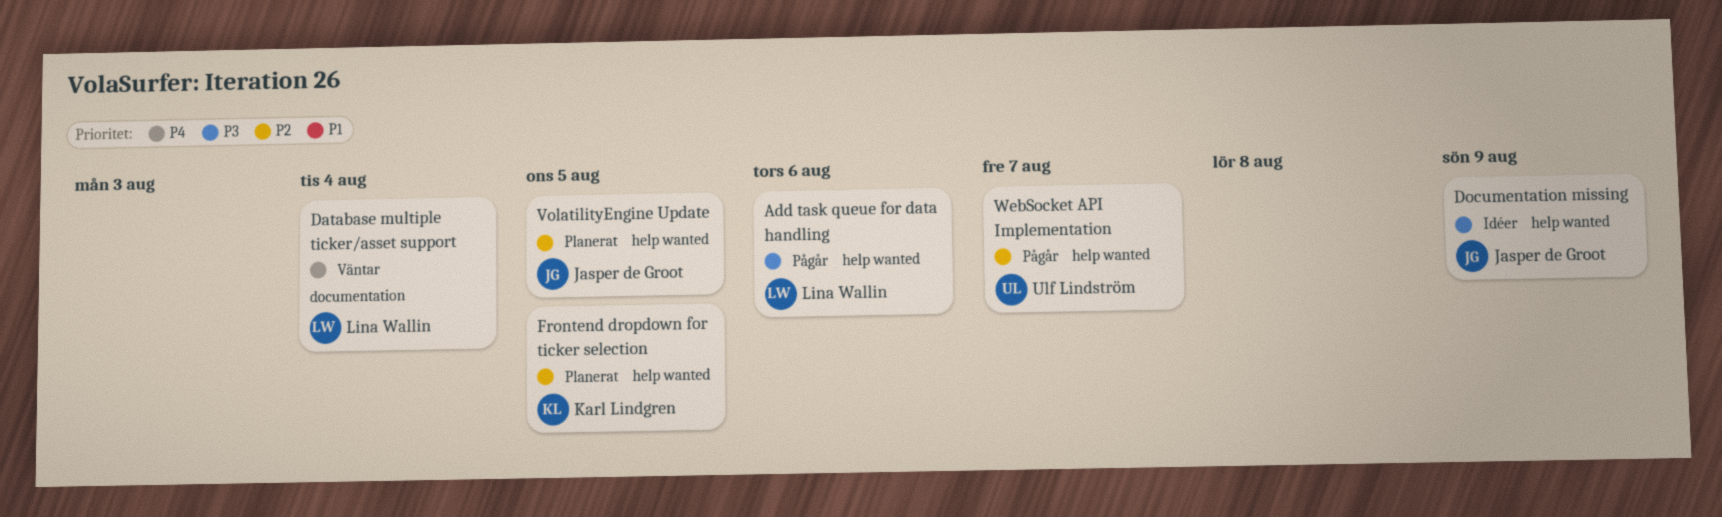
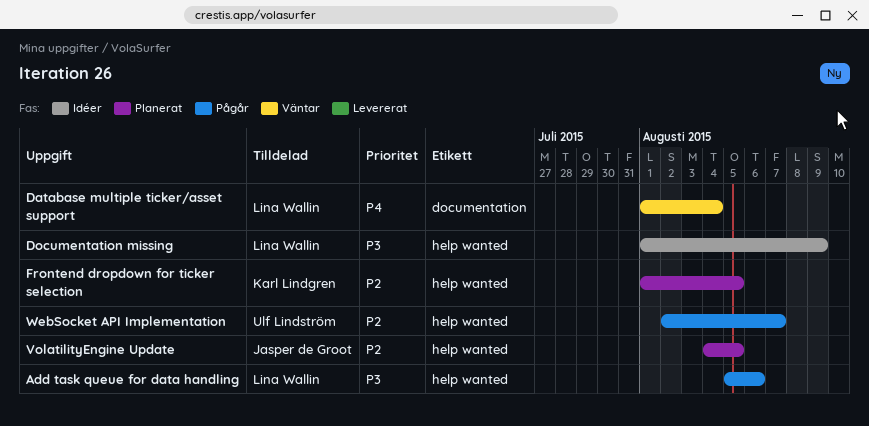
Documentation missing, owner: Jasper de Groot -> Lina Wallin

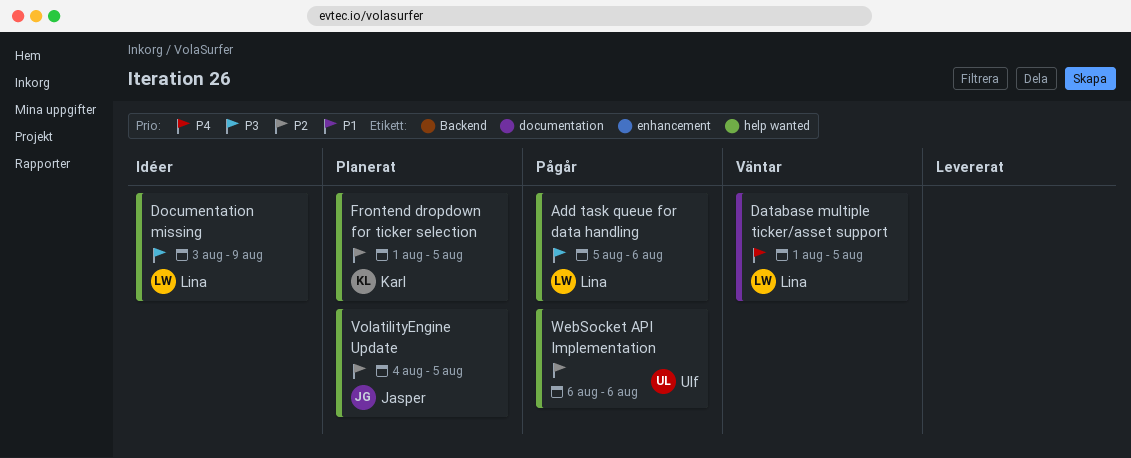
Database multiple ticker/asset support, due: Aug 4 -> Aug 5
Documentation missing, start: Aug 1 -> Aug 3
WebSocket API Implementation, start: Aug 2 -> Aug 6
WebSocket API Implementation, due: Aug 7 -> Aug 6

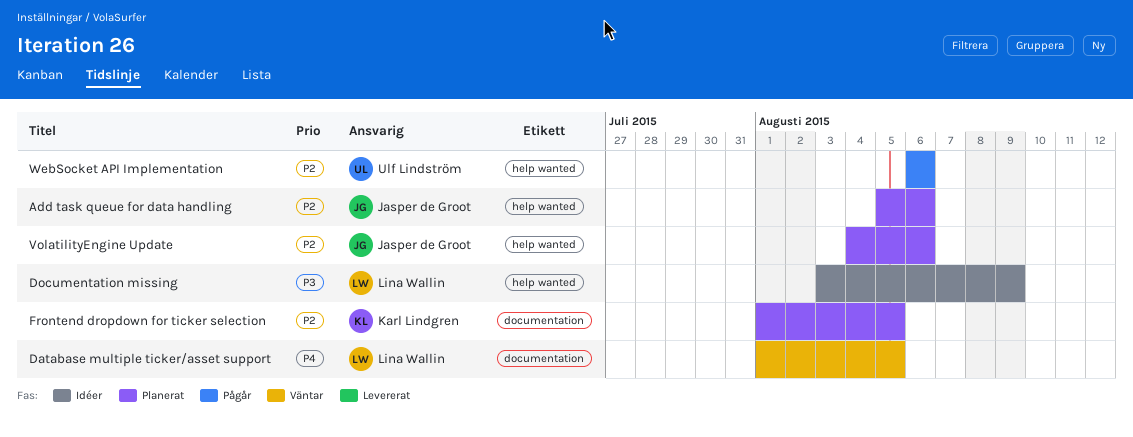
Add task queue for data handling, status: Pågår -> Planerat
Add task queue for data handling, owner: Lina Wallin -> Jasper de Groot
Add task queue for data handling, priority: P3 -> P2
Frontend dropdown for ticker selection, label: help wanted -> documentation
VolatilityEngine Update, due: Aug 5 -> Aug 6

